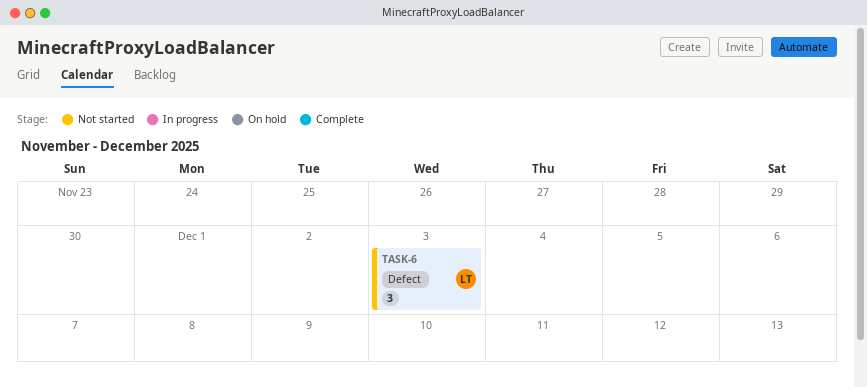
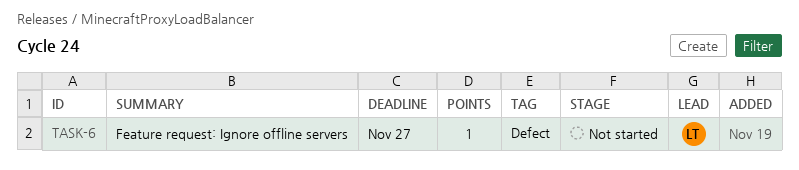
TASK-6, estimate: 3 -> 1
TASK-6, due: Dec 3 -> Nov 27

